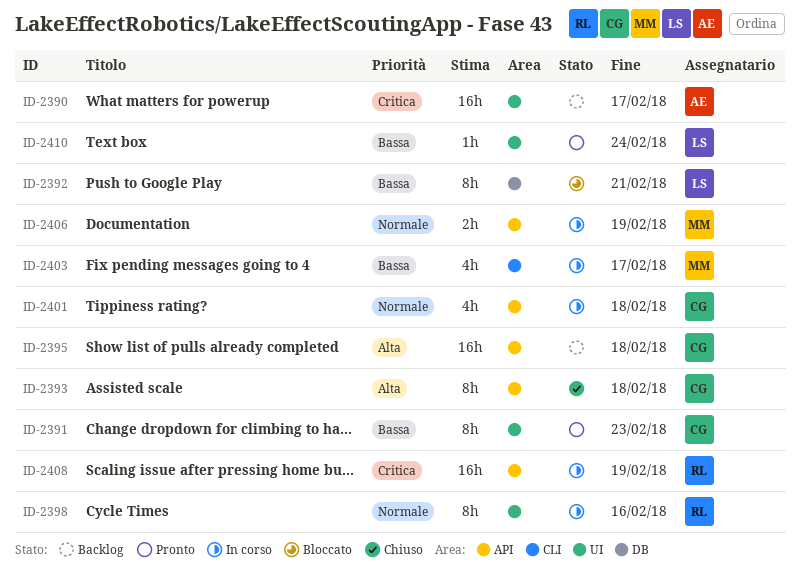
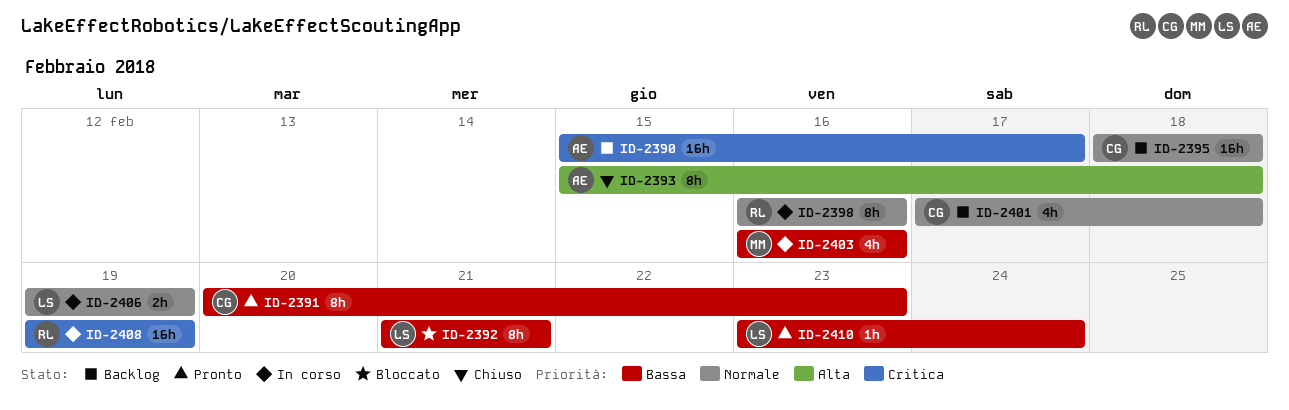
ID-2393, owner: CG -> AE
ID-2395, priority: Alta -> Normale
ID-2401, status: In corso -> Backlog
ID-2403, due: Feb 17 -> Feb 16
ID-2406, owner: MM -> LS

